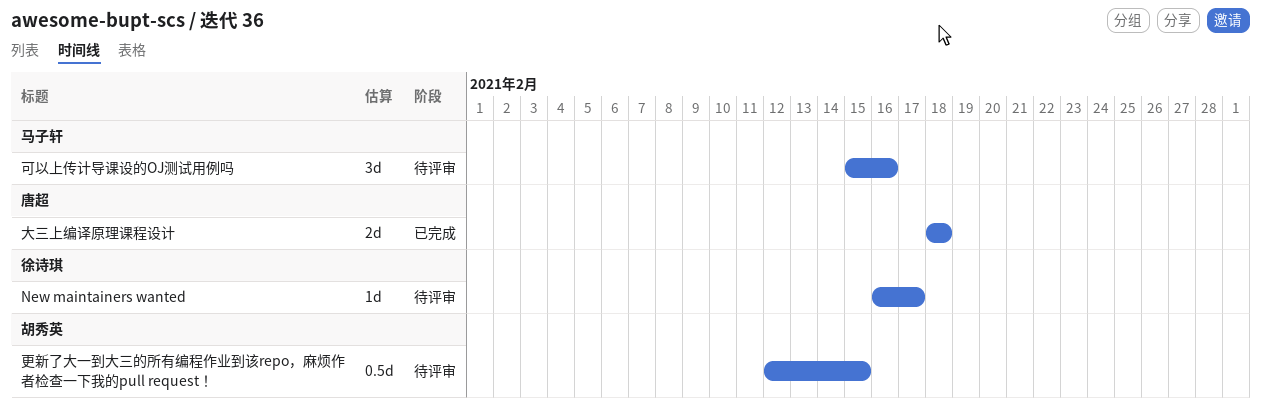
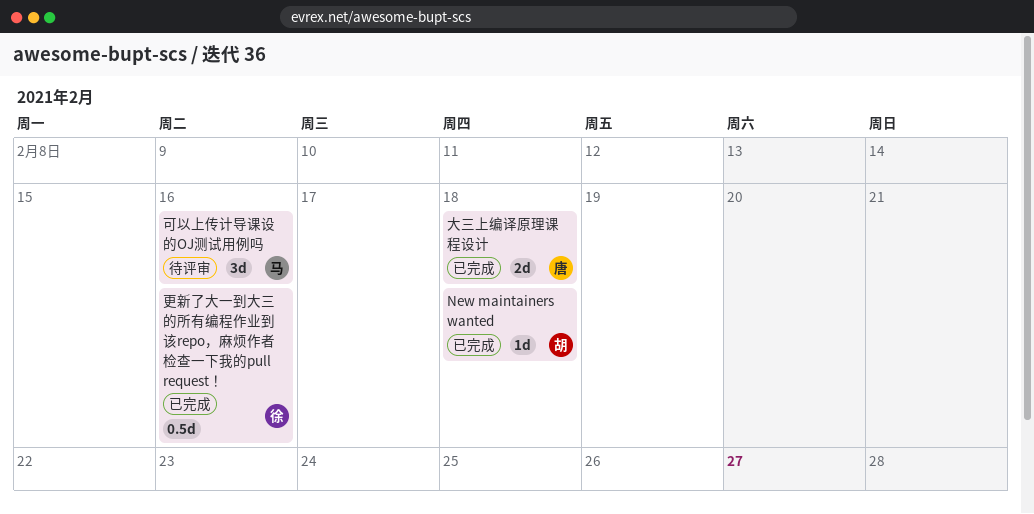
New maintainers wanted, status: 待评审 -> 已完成
New maintainers wanted, owner: 徐诗琪 -> 胡秀英
New maintainers wanted, due: Feb 17 -> Feb 18
更新了大一到大三的所有编程作业到该repo，麻烦作者检查一下我的pull request！, status: 待评审 -> 已完成
更新了大一到大三的所有编程作业到该repo，麻烦作者检查一下我的pull request！, owner: 胡秀英 -> 徐诗琪
更新了大一到大三的所有编程作业到该repo，麻烦作者检查一下我的pull request！, due: Feb 15 -> Feb 16

